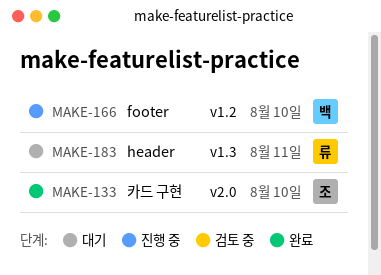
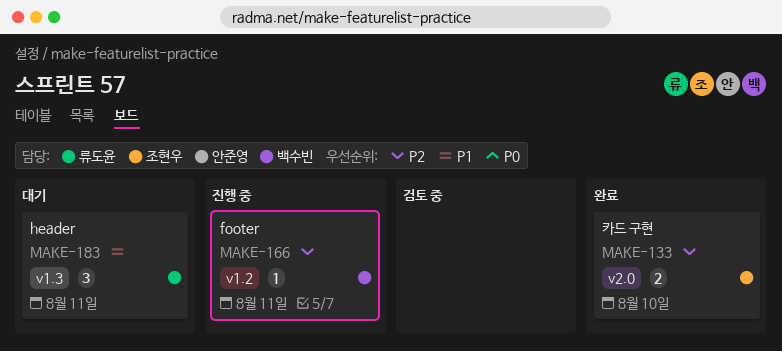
MAKE-166, due: Aug 10 -> Aug 11

